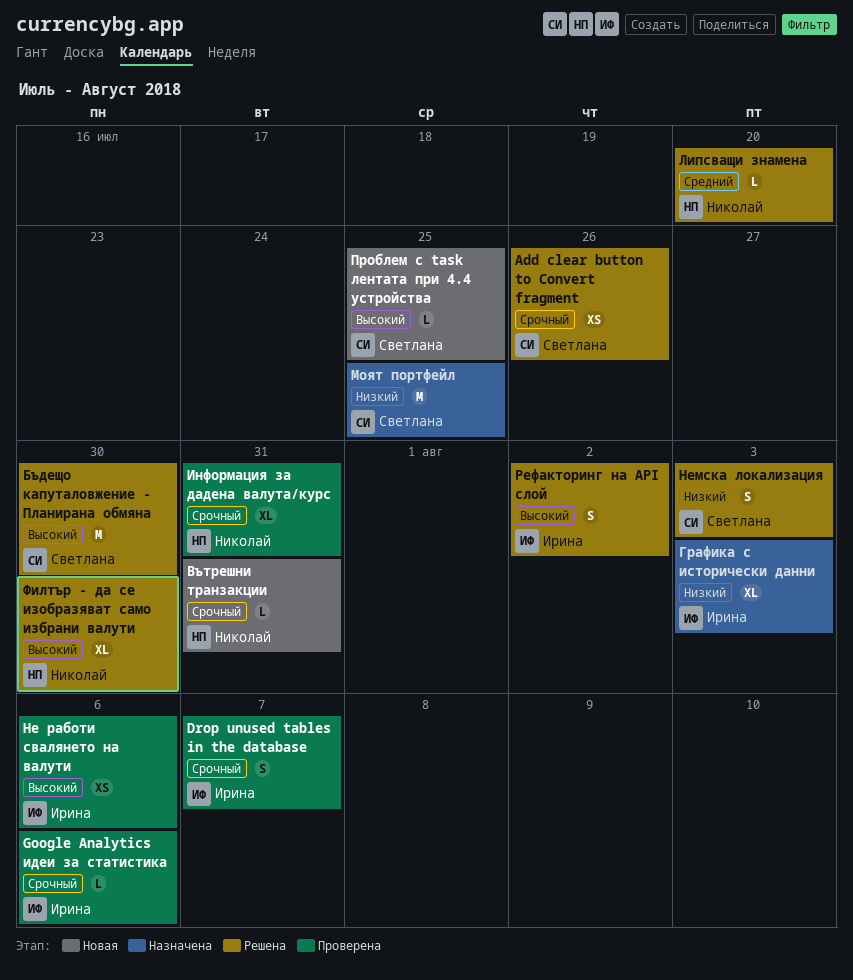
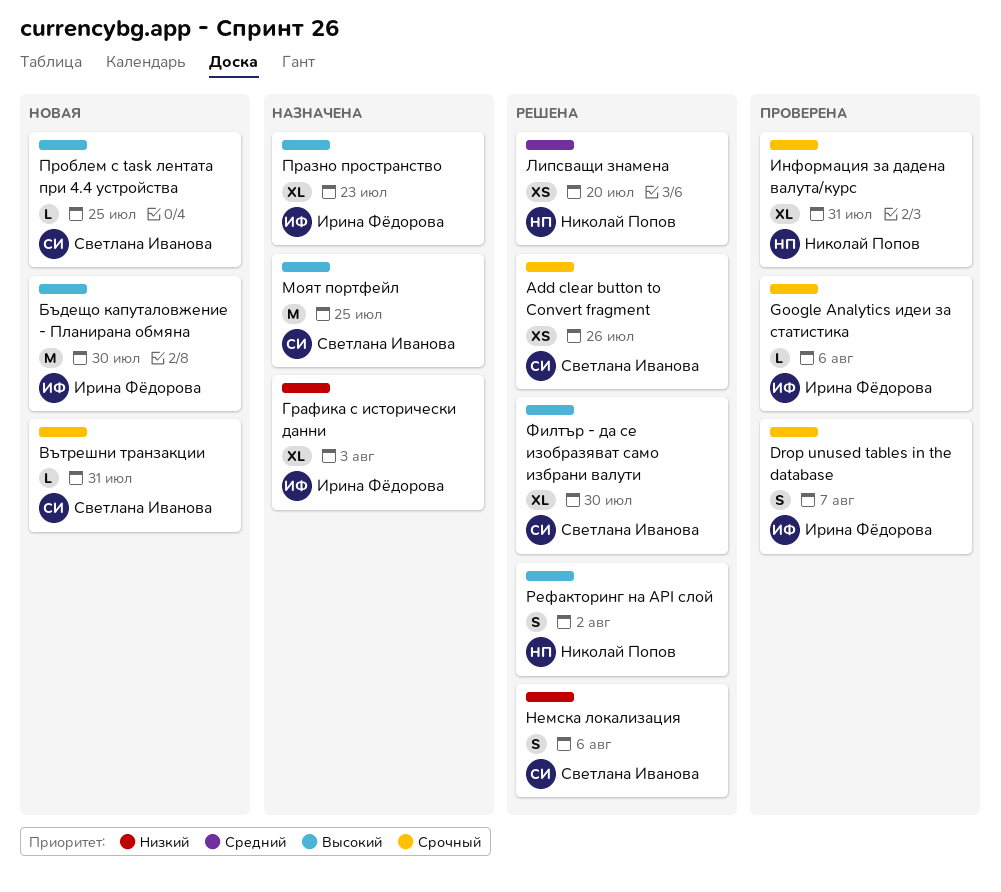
Бъдещо капуталовжение - Планирана обмяна, status: Решена -> Новая
Бъдещо капуталовжение - Планирана обмяна, owner: Светлана Иванова -> Ирина Фёдорова
Вътрешни транзакции, owner: Николай Попов -> Светлана Иванова
Липсващи знамена, estimate: L -> XS
Моят портфейл, priority: Низкий -> Высокий
Не работи свалянето на валути: present -> none
Немска локализация, due: Aug 3 -> Aug 6
Празно пространство: none -> present
Рефакторинг на API слой, owner: Ирина Фёдорова -> Николай Попов
Филтър - да се изобразяват само избрани валути, owner: Николай Попов -> Светлана Иванова

